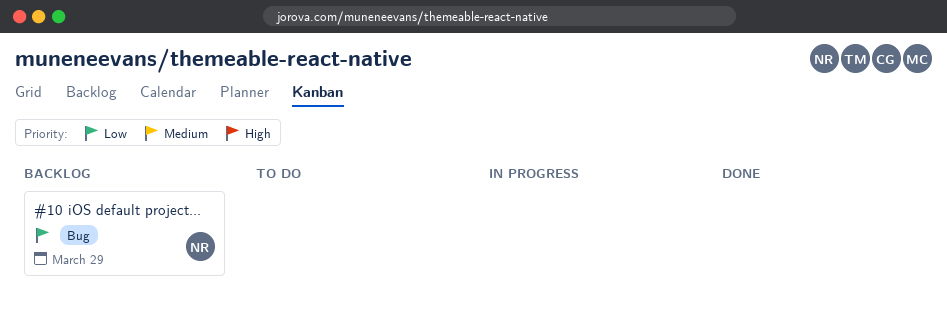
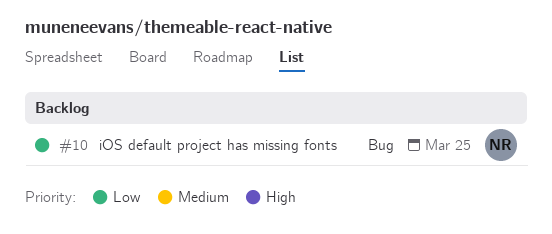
#10, due: Mar 29 -> Mar 25

